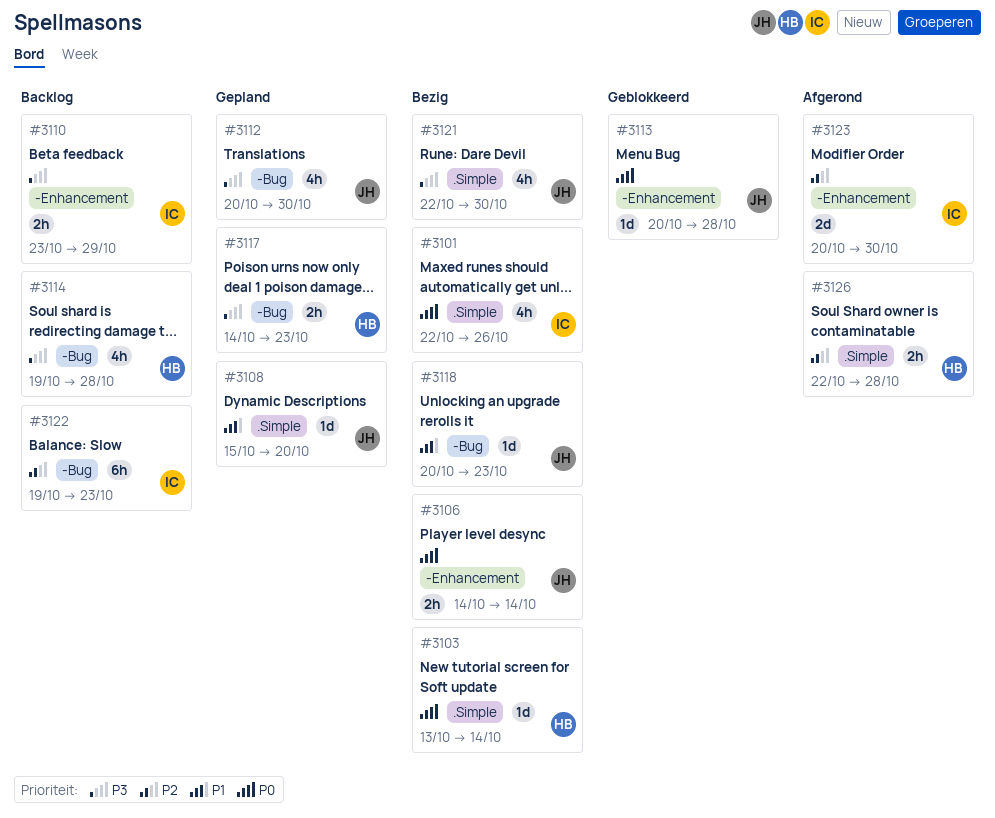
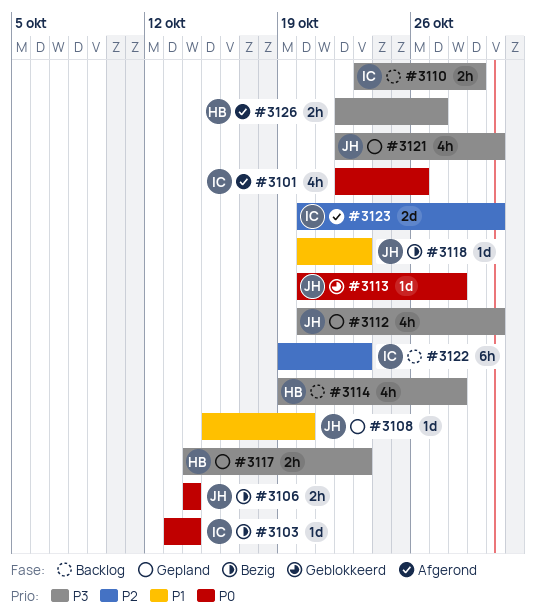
#3101, status: Bezig -> Afgerond
#3103, owner: HB -> IC
#3121, status: Bezig -> Gepland
#3126, priority: P2 -> P3
#3126, due: Oct 28 -> Oct 27

